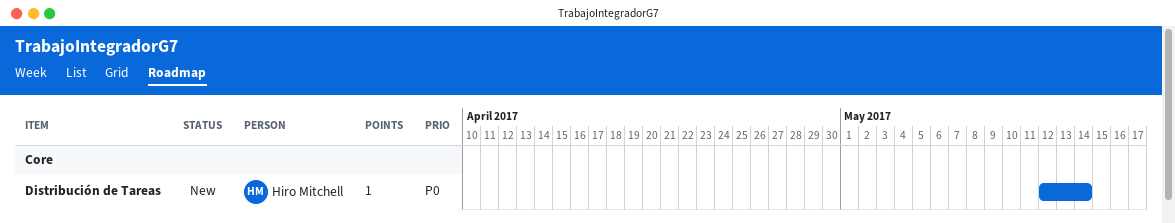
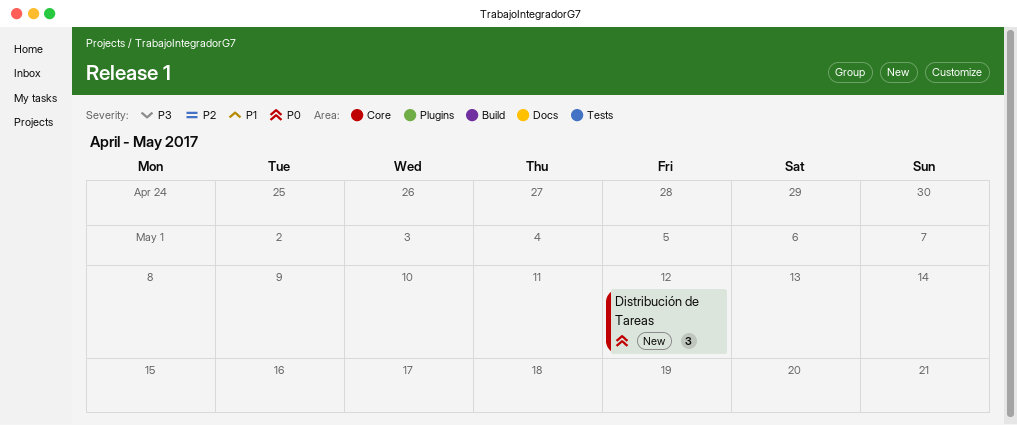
Distribución de Tareas, estimate: 1 -> 3
Distribución de Tareas, due: May 14 -> May 12

